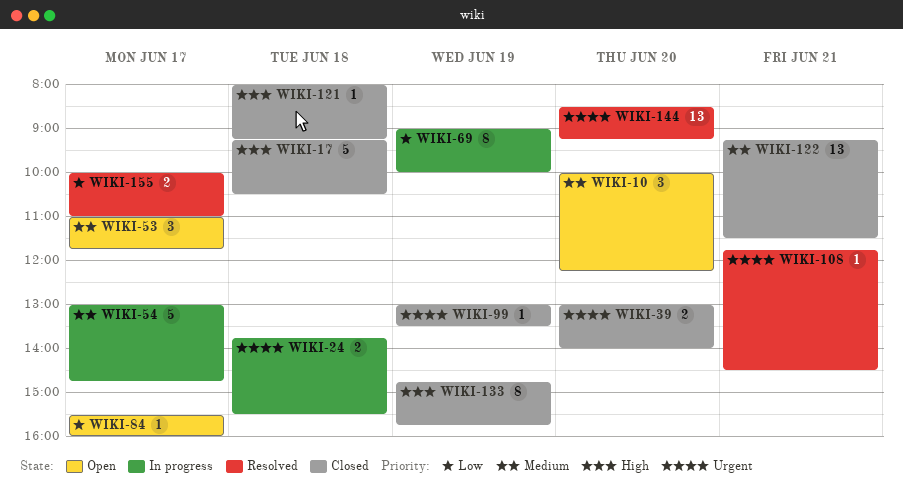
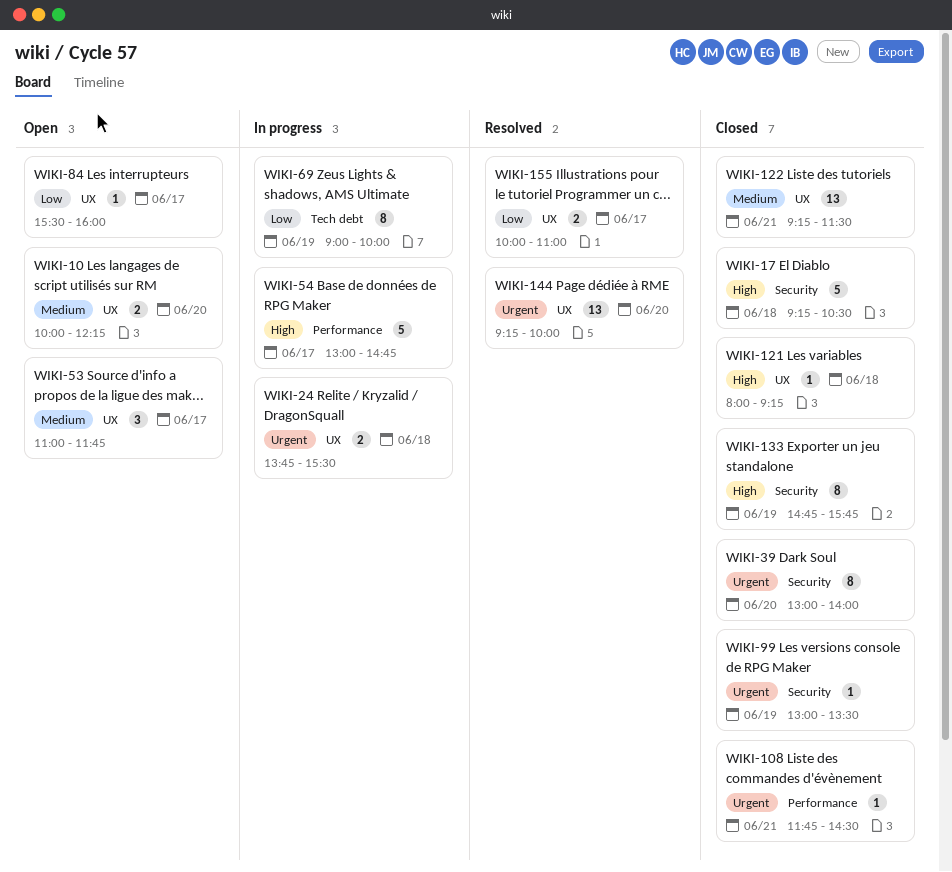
WIKI-10, estimate: 3 -> 2
WIKI-39, estimate: 2 -> 8
WIKI-54, priority: Medium -> High
WIKI-108, status: Resolved -> Closed
WIKI-144, begins: 08:30 -> 09:15
WIKI-144, ends: 09:15 -> 10:00

